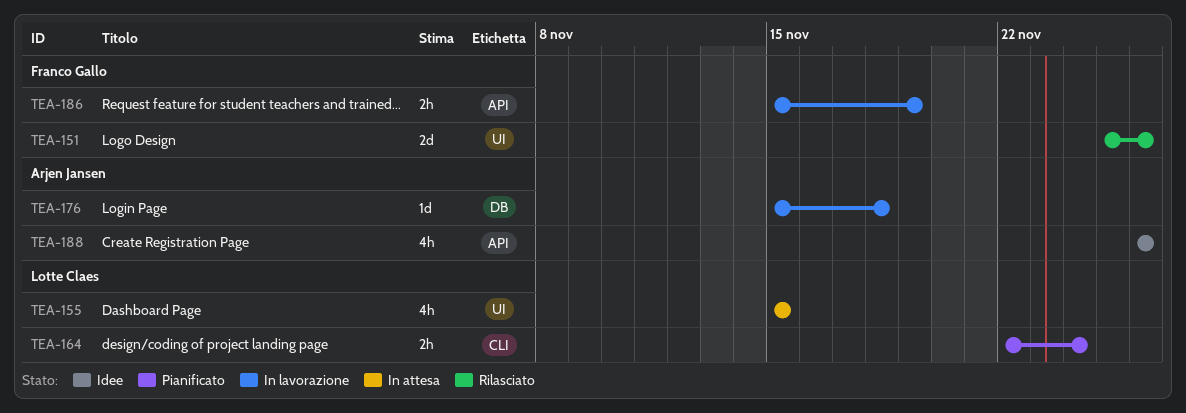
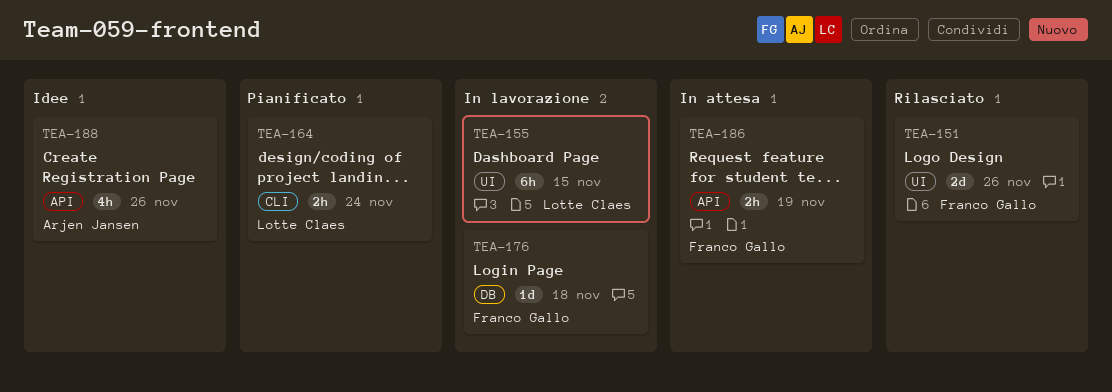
TEA-155, status: In attesa -> In lavorazione
TEA-155, estimate: 4h -> 6h
TEA-176, owner: Arjen Jansen -> Franco Gallo
TEA-186, status: In lavorazione -> In attesa

